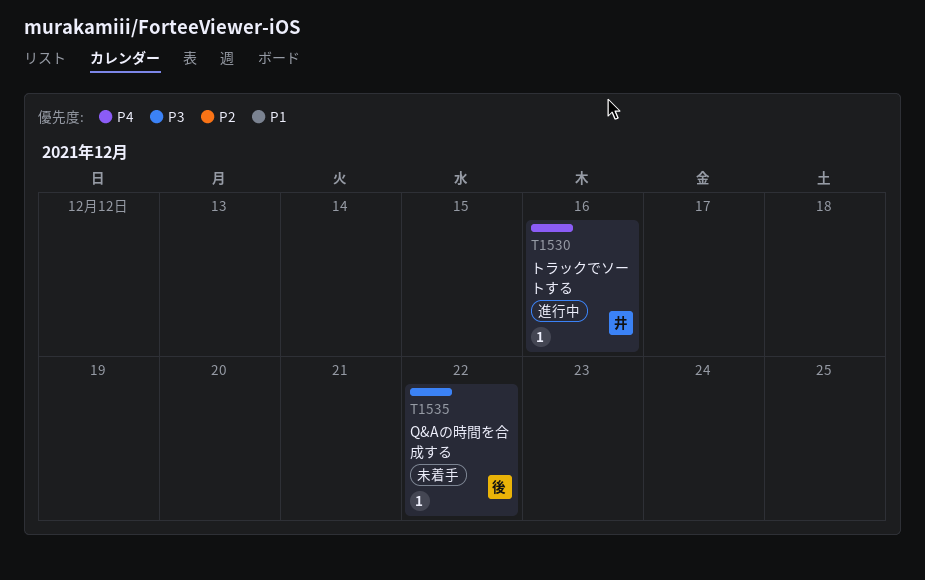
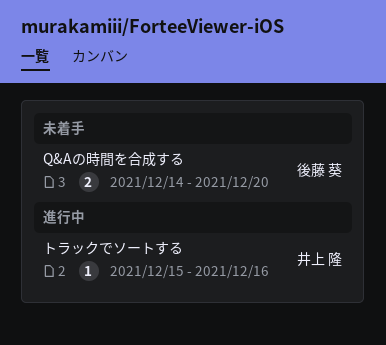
Q&Aの時間を合成する, estimate: 1 -> 2
Q&Aの時間を合成する, due: Dec 22 -> Dec 20

